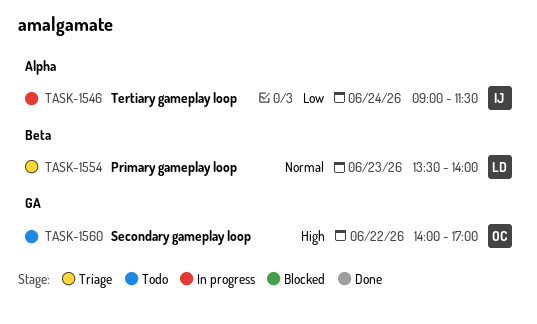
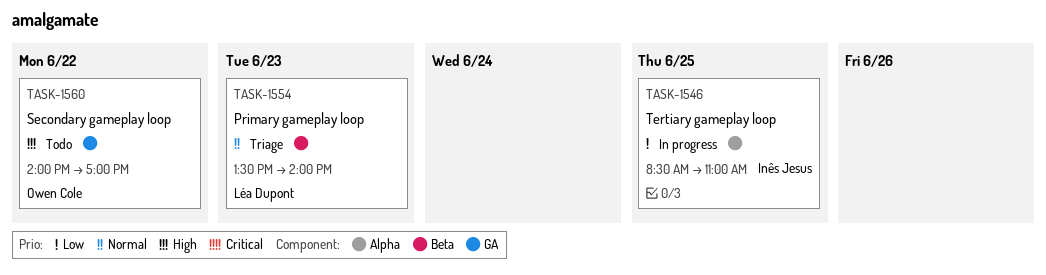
TASK-1546, day: Jun 24 -> Jun 25
TASK-1546, begins: 09:00 -> 08:30
TASK-1546, ends: 11:30 -> 11:00

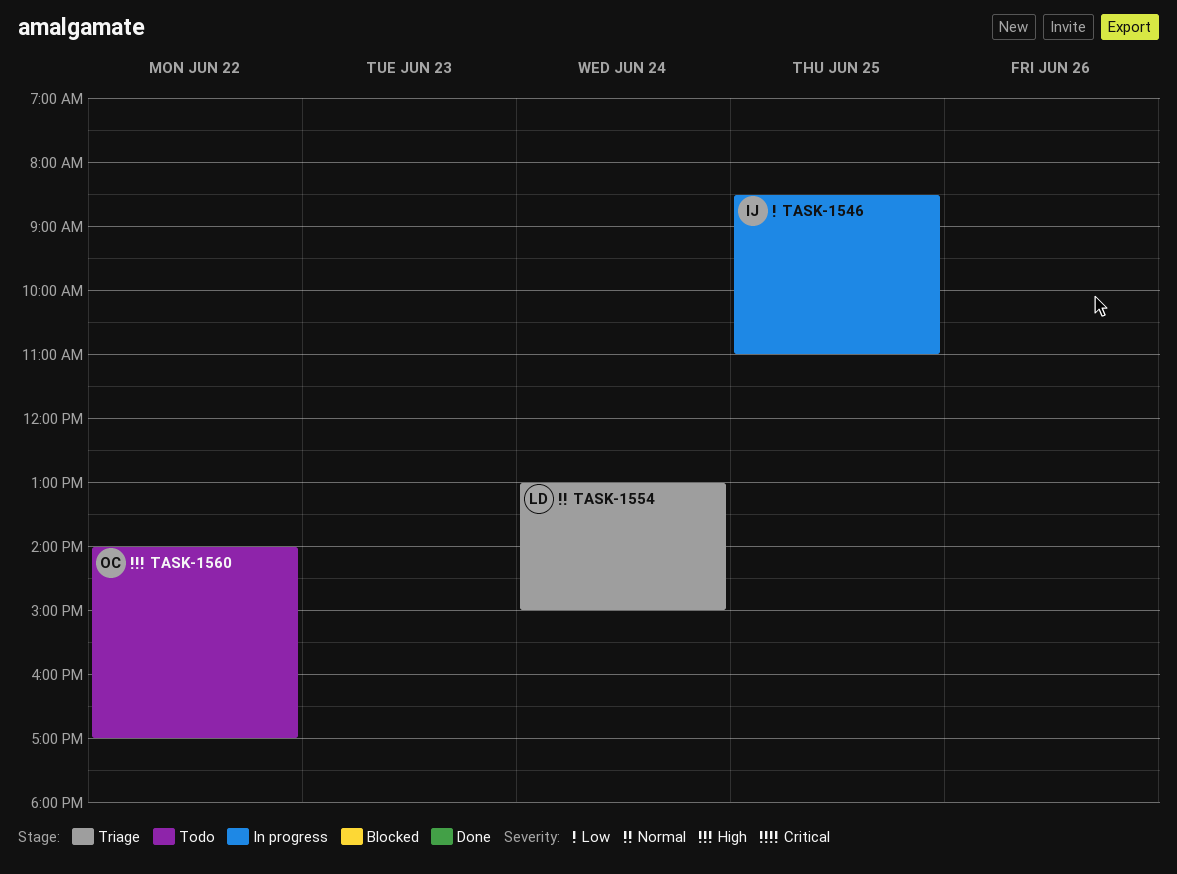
TASK-1554, day: Jun 23 -> Jun 24
TASK-1554, begins: 13:30 -> 13:00
TASK-1554, ends: 14:00 -> 15:00

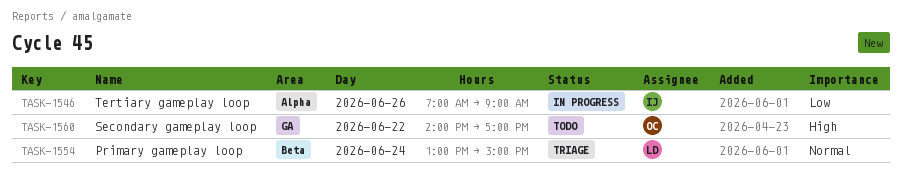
TASK-1546, day: Jun 25 -> Jun 26
TASK-1546, begins: 08:30 -> 07:00
TASK-1546, ends: 11:00 -> 09:00

